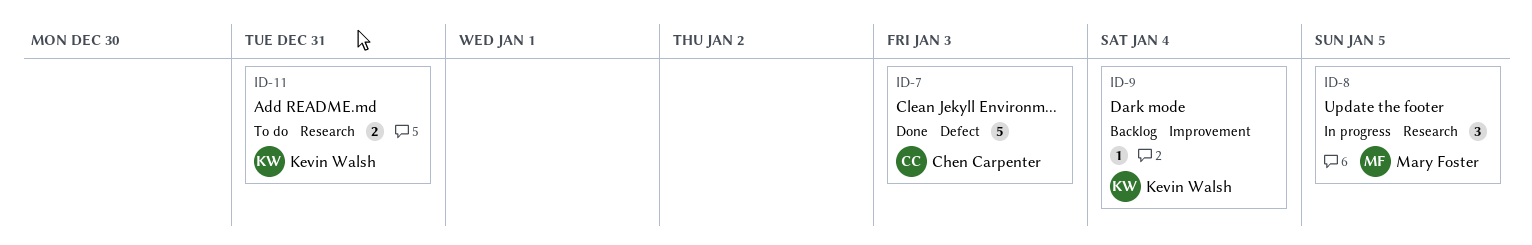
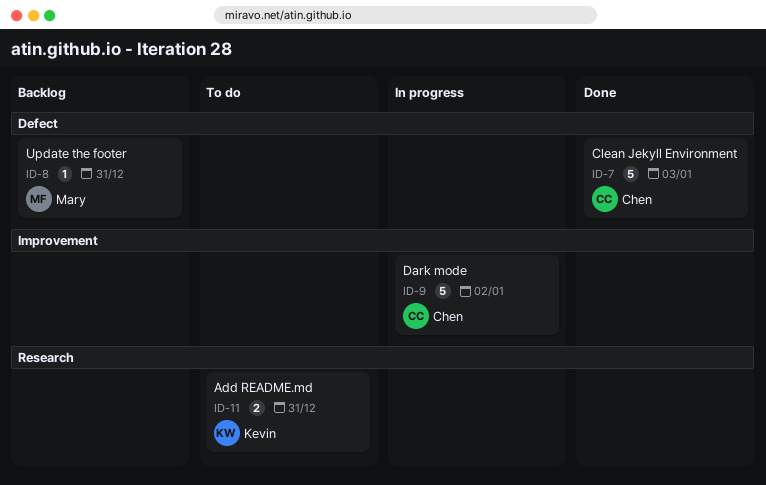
ID-8, status: In progress -> Backlog
ID-8, label: Research -> Defect
ID-8, estimate: 3 -> 1
ID-8, due: Jan 5 -> Dec 31
ID-9, status: Backlog -> In progress
ID-9, owner: Kevin Walsh -> Chen Carpenter
ID-9, estimate: 1 -> 5
ID-9, due: Jan 4 -> Jan 2

